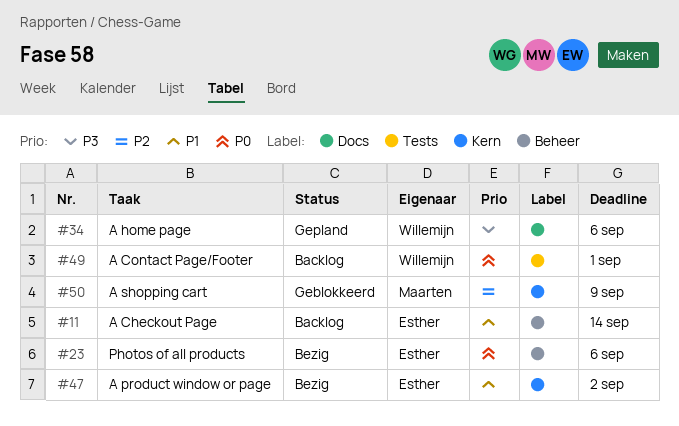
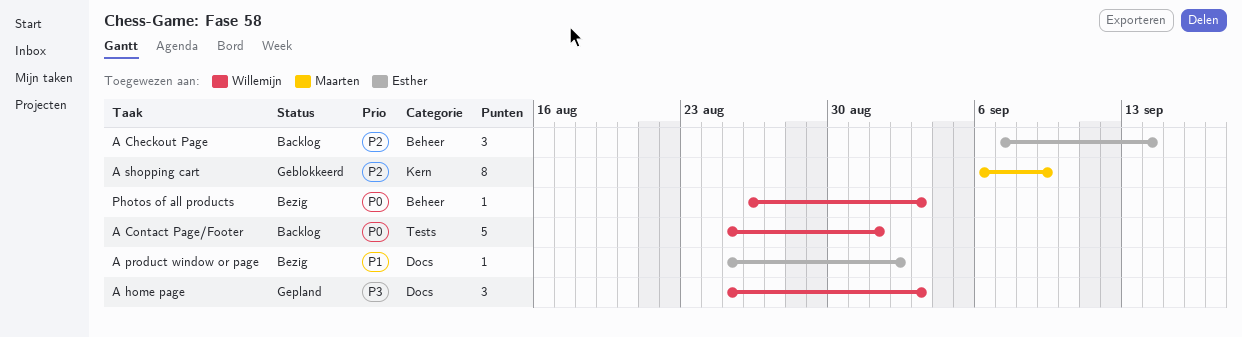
A Checkout Page, priority: P1 -> P2
A home page, due: Sep 6 -> Sep 3
A product window or page, label: Kern -> Docs
Photos of all products, owner: Esther -> Willemijn
Photos of all products, due: Sep 6 -> Sep 3

